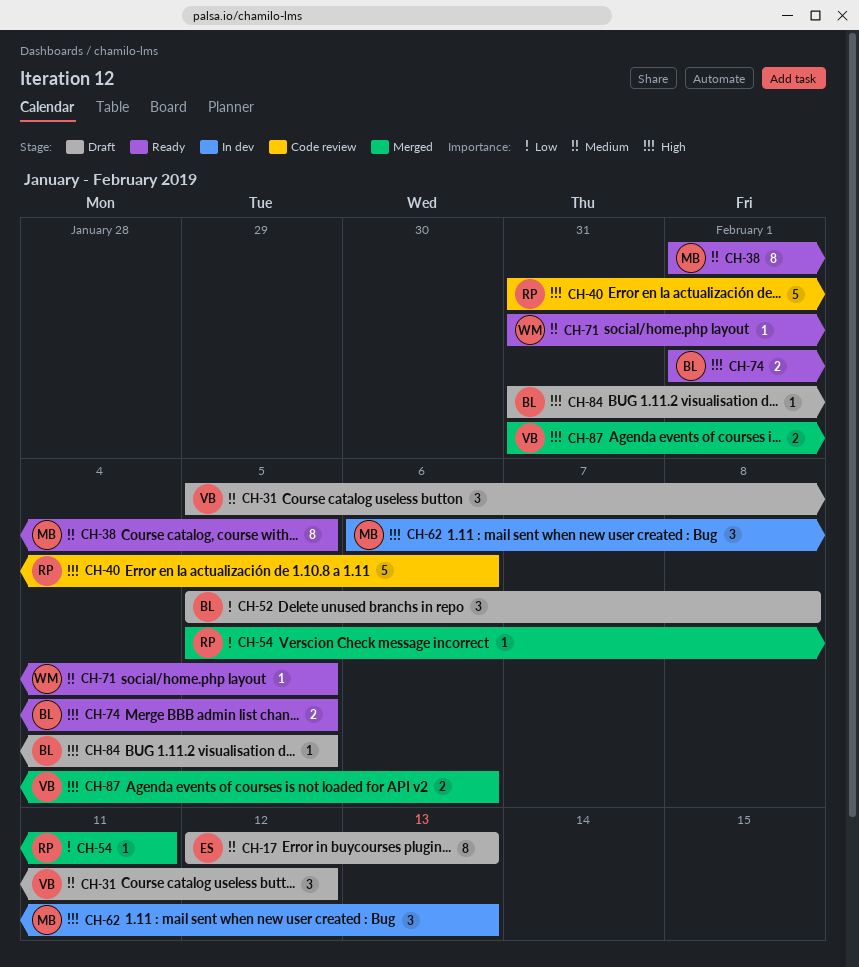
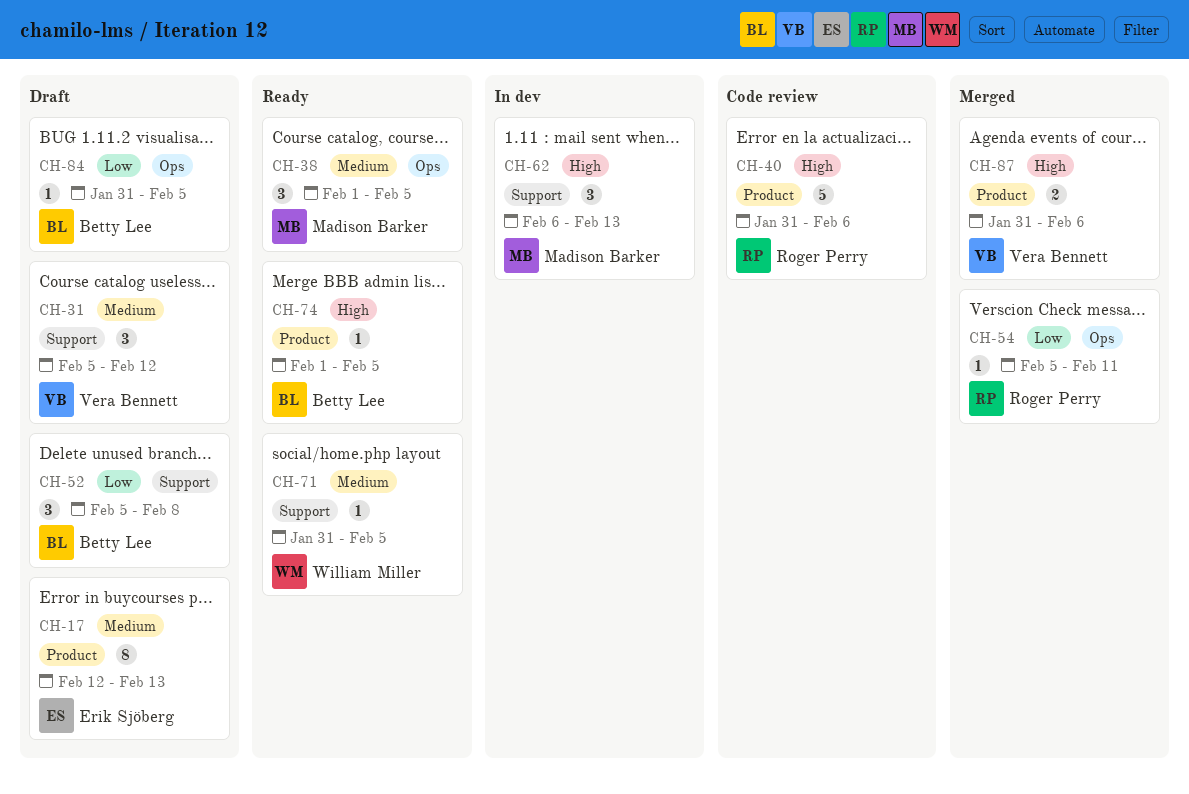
CH-38, estimate: 8 -> 3
CH-74, estimate: 2 -> 1
CH-84, priority: High -> Low

